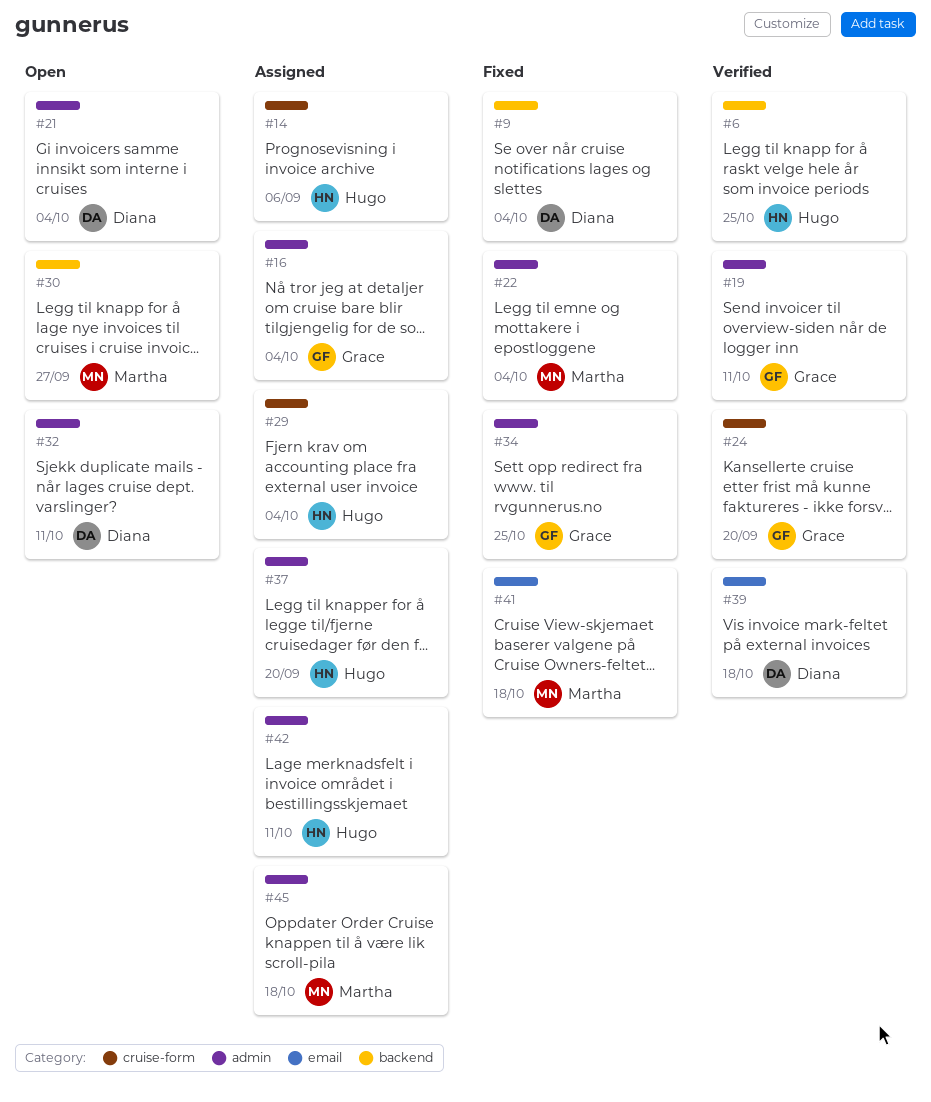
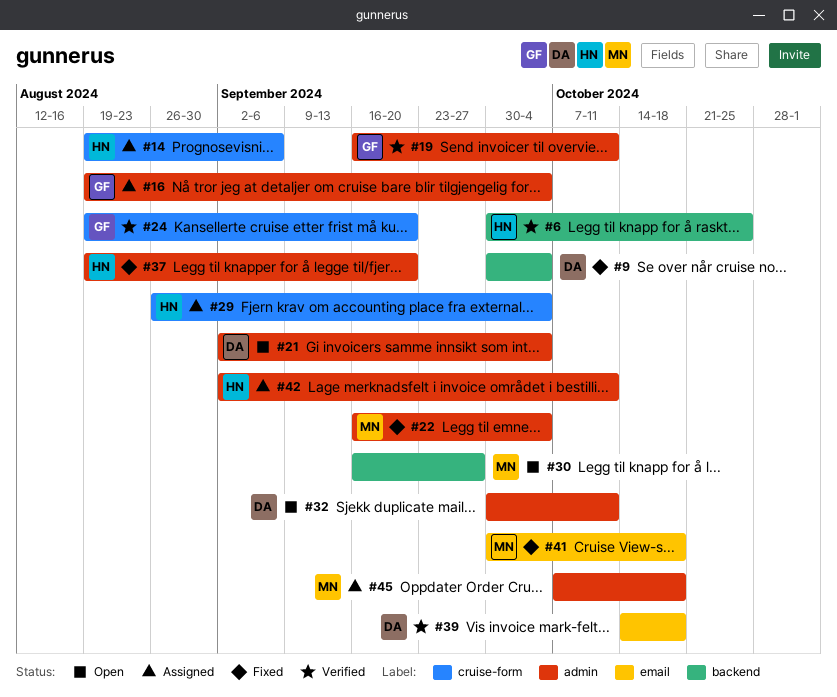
#34: present -> none
#37, status: Assigned -> Fixed

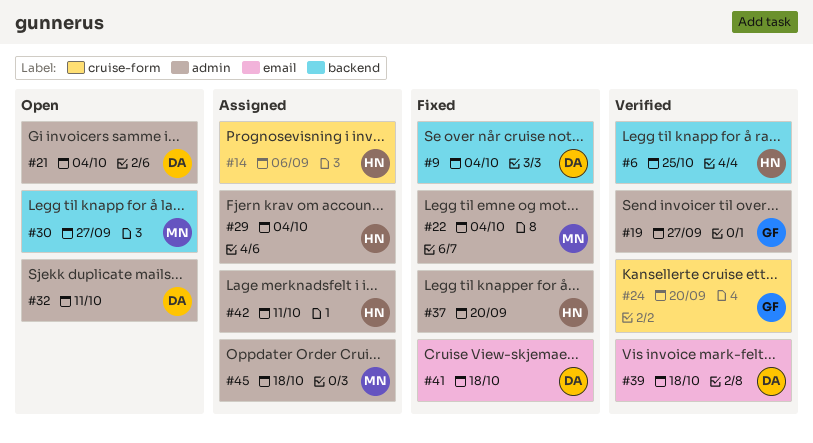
#16: present -> none
#19, due: Oct 11 -> Sep 27
#29, label: cruise-form -> admin
#41, owner: MN -> DA

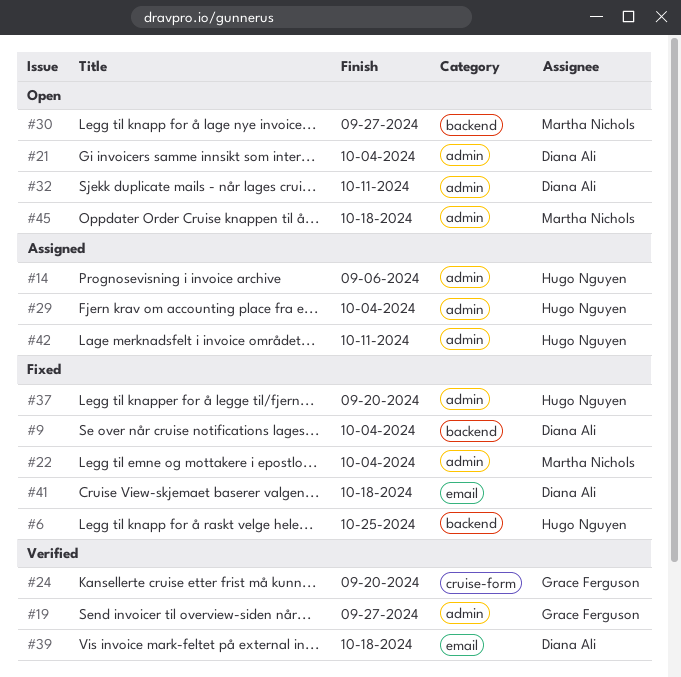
#6, status: Verified -> Fixed
#14, label: cruise-form -> admin
#45, status: Assigned -> Open

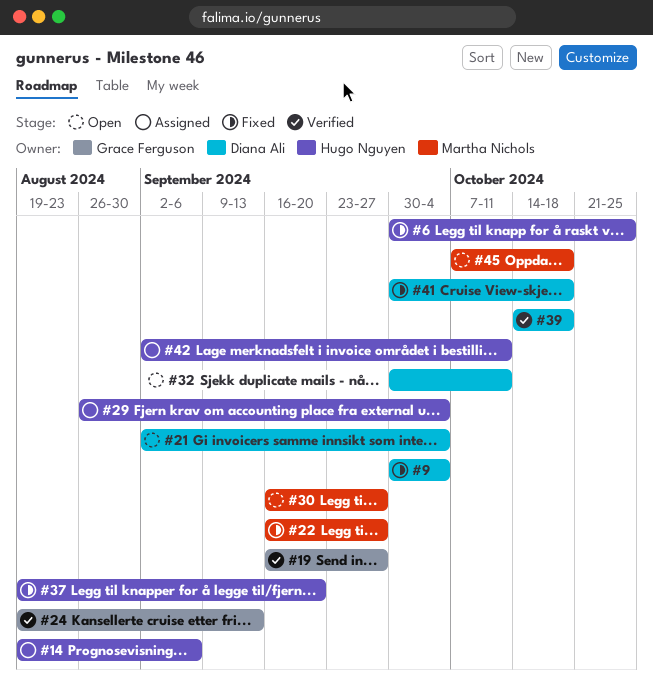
#22, due: Oct 4 -> Sep 27
#24, due: Sep 20 -> Sep 13

